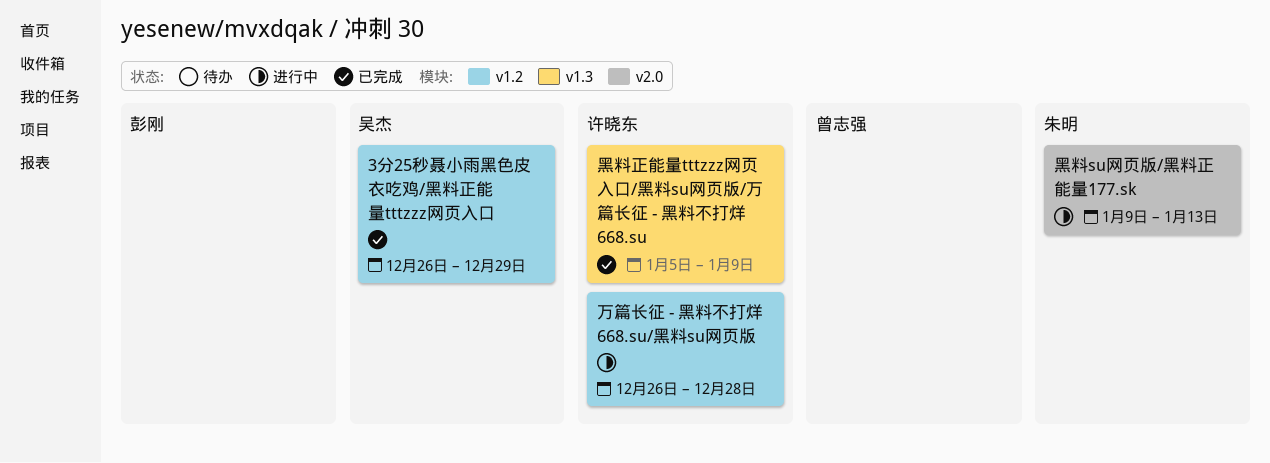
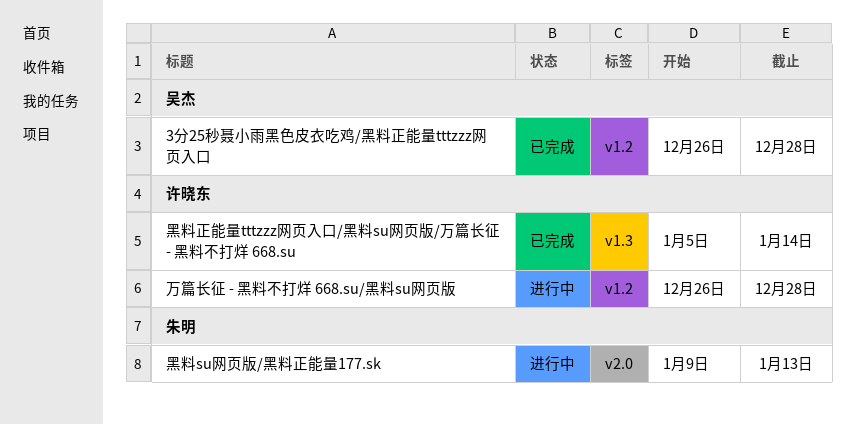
3分25秒聂小雨黑色皮衣吃鸡/黑料正能量tttzzz网页入口, due: Dec 29 -> Dec 28
黑料正能量tttzzz网页入口/黑料su网页版/万篇长征 - 黑料不打烊 668.su, due: Jan 9 -> Jan 14

